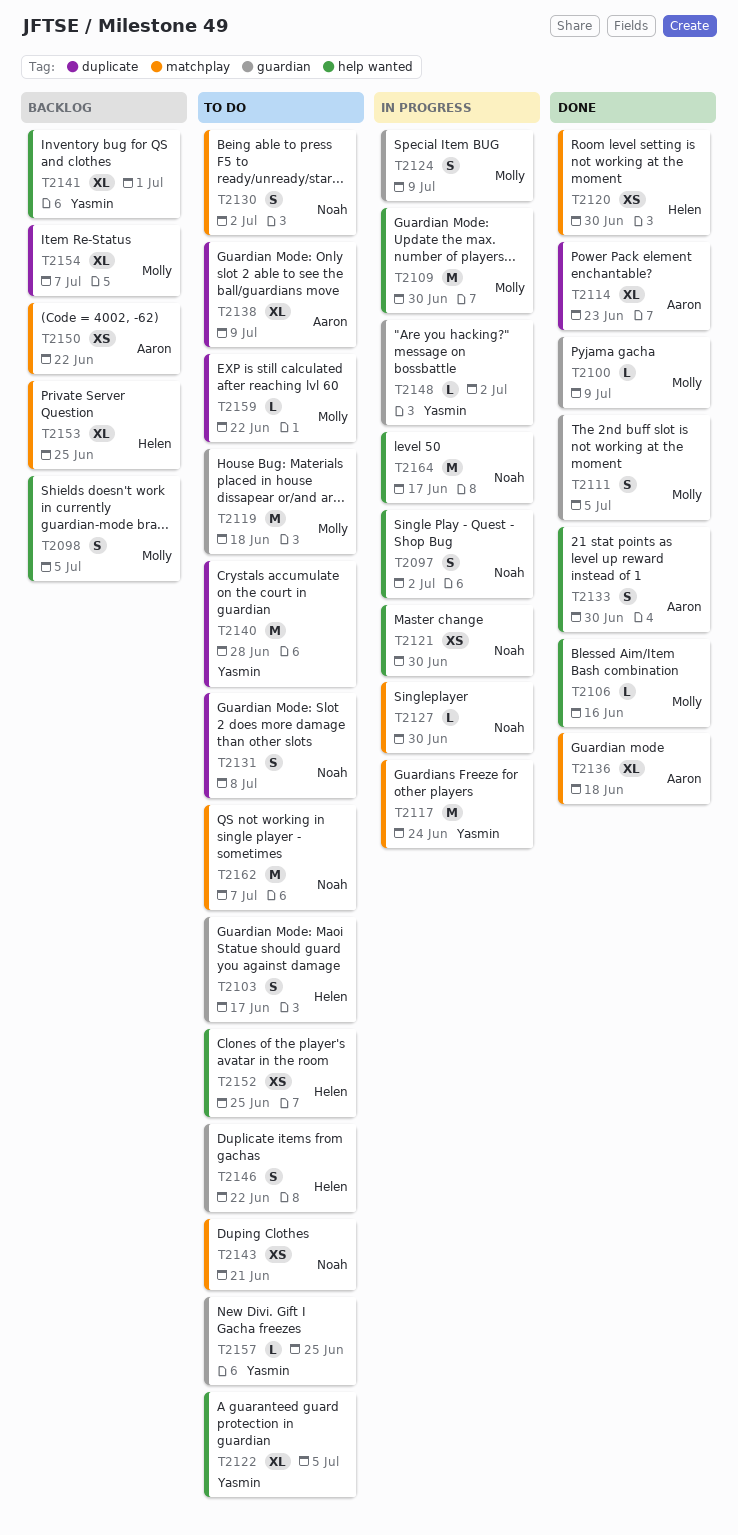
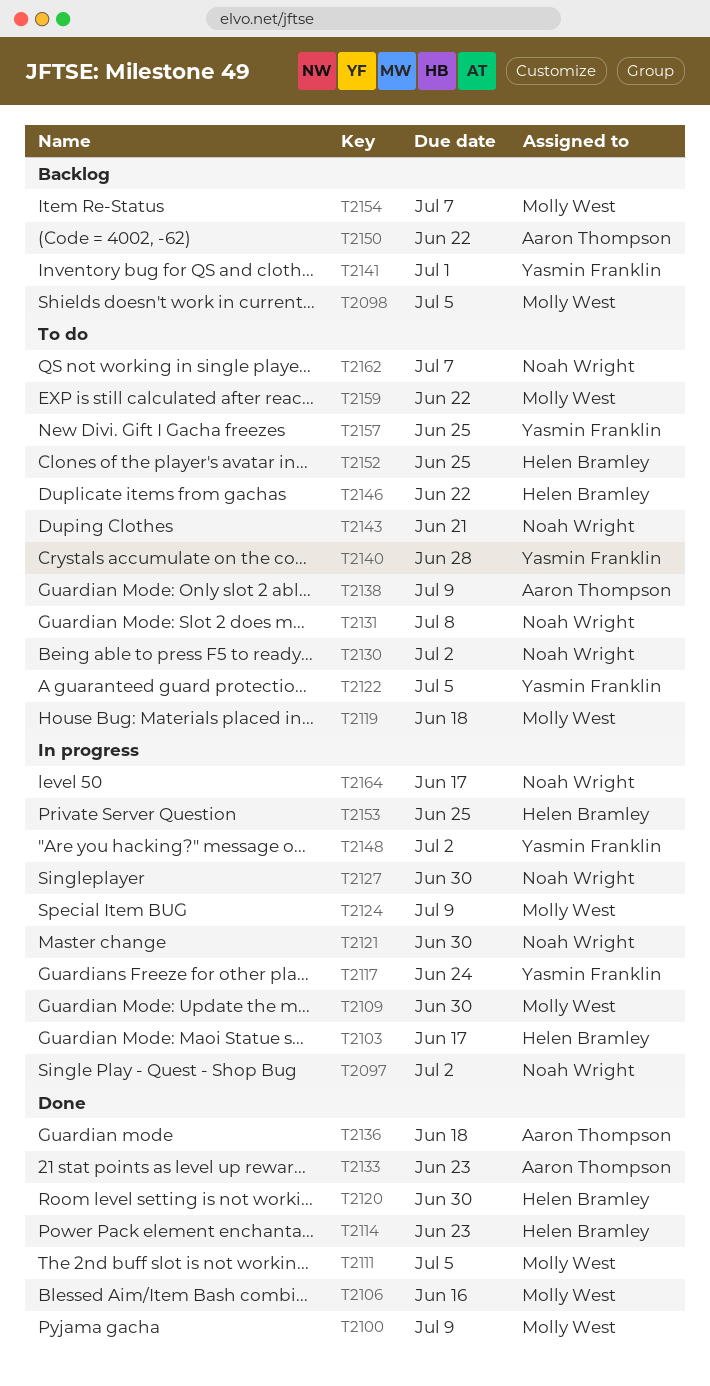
T2103, status: To do -> In progress
T2114, owner: Aaron Thompson -> Helen Bramley
T2133, due: Jun 30 -> Jun 23
T2153, status: Backlog -> In progress

